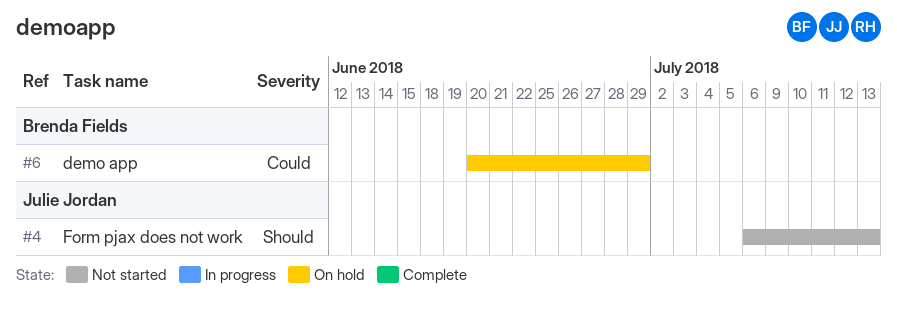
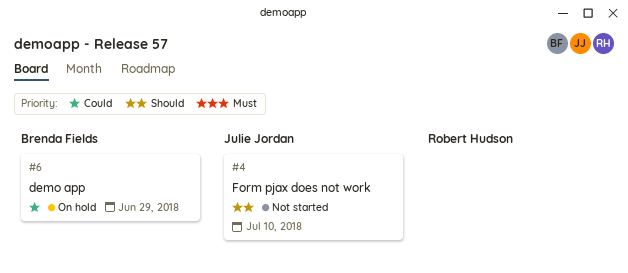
#4, due: Jul 13 -> Jul 10

